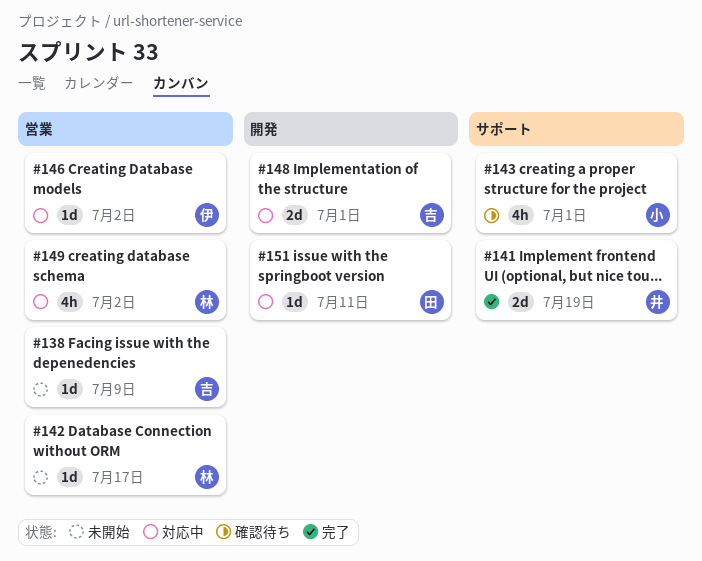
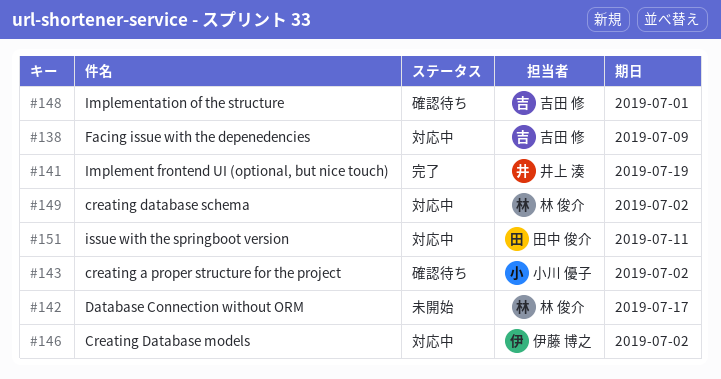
#138, status: 未開始 -> 対応中
#143, due: Jul 1 -> Jul 2
#148, status: 対応中 -> 確認待ち

